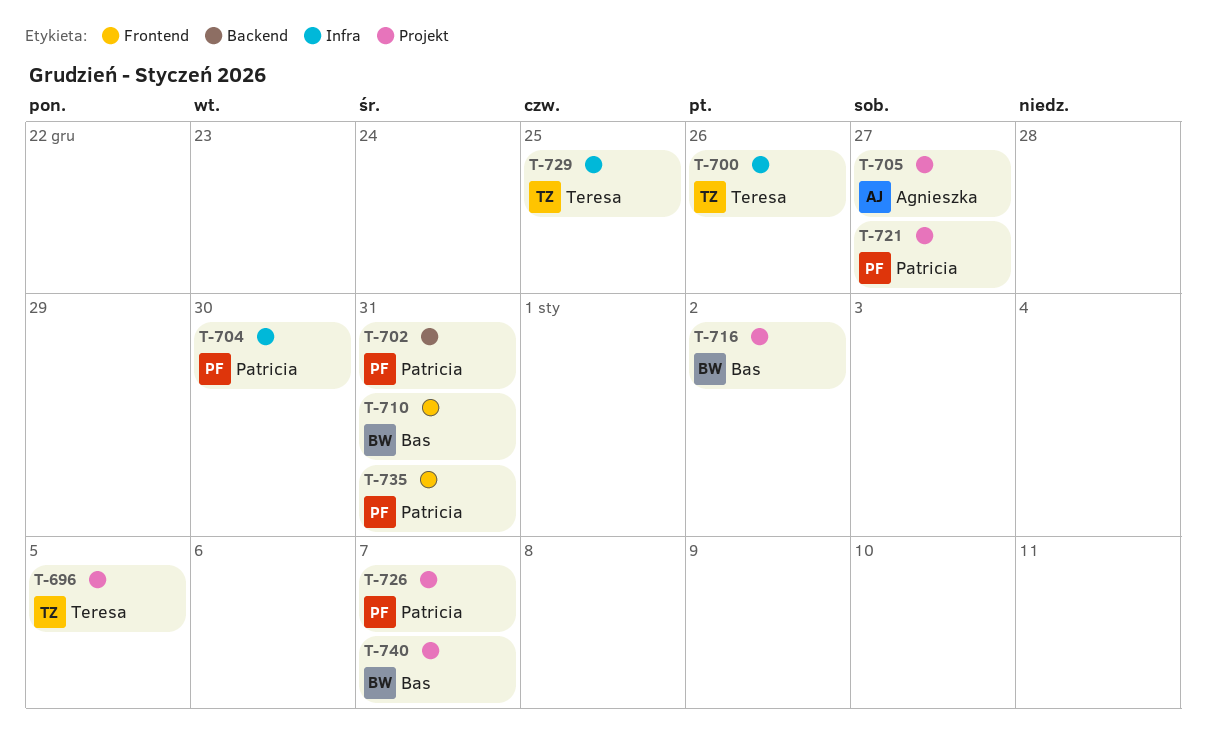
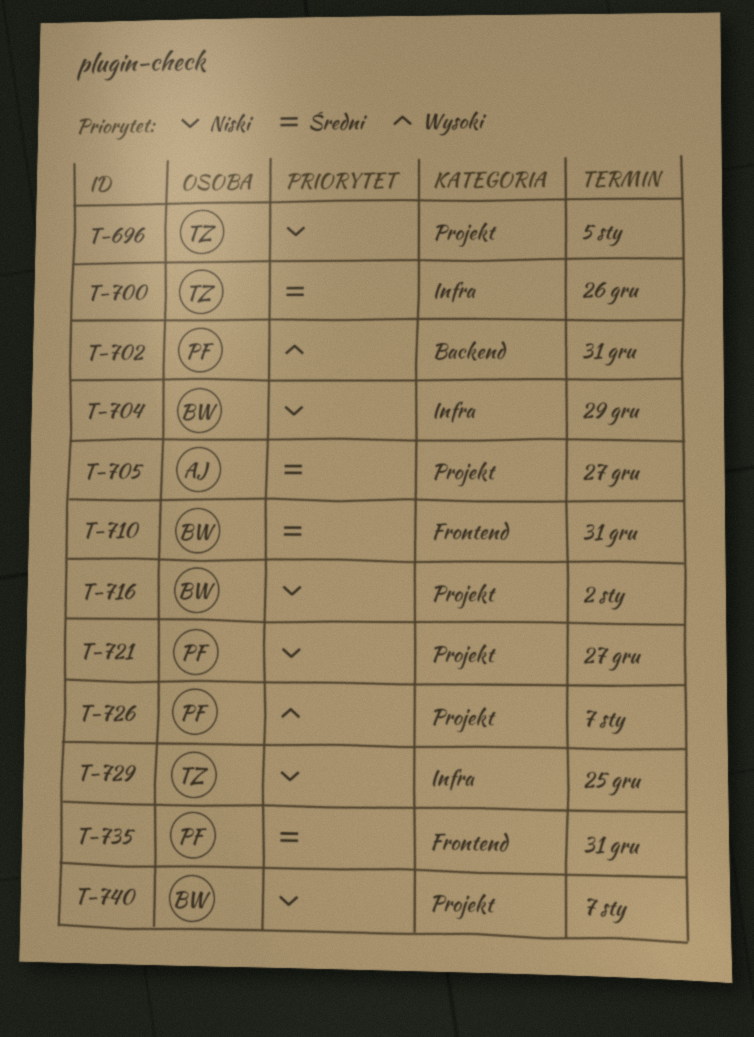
T-704, owner: Patricia -> Bas
T-704, due: Dec 30 -> Dec 29

